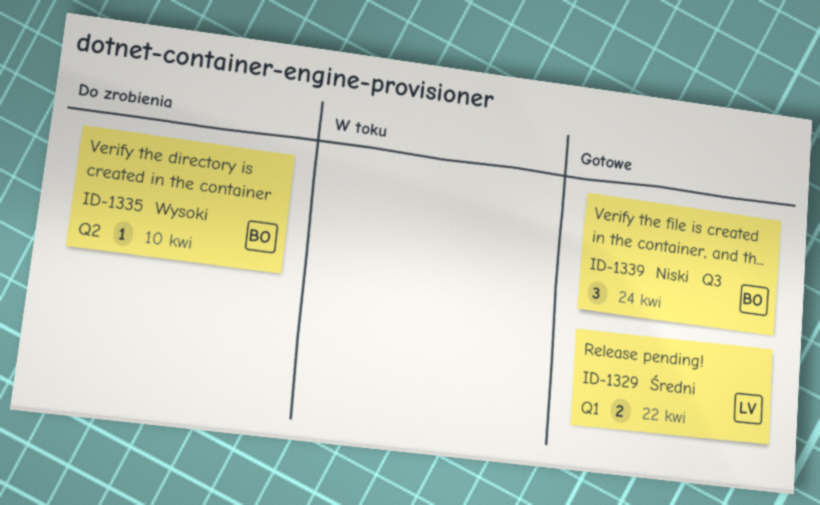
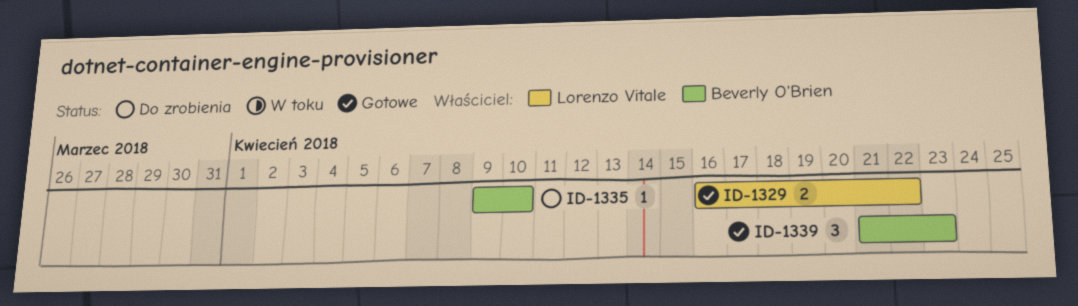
ID-1339, due: Apr 24 -> Apr 23

